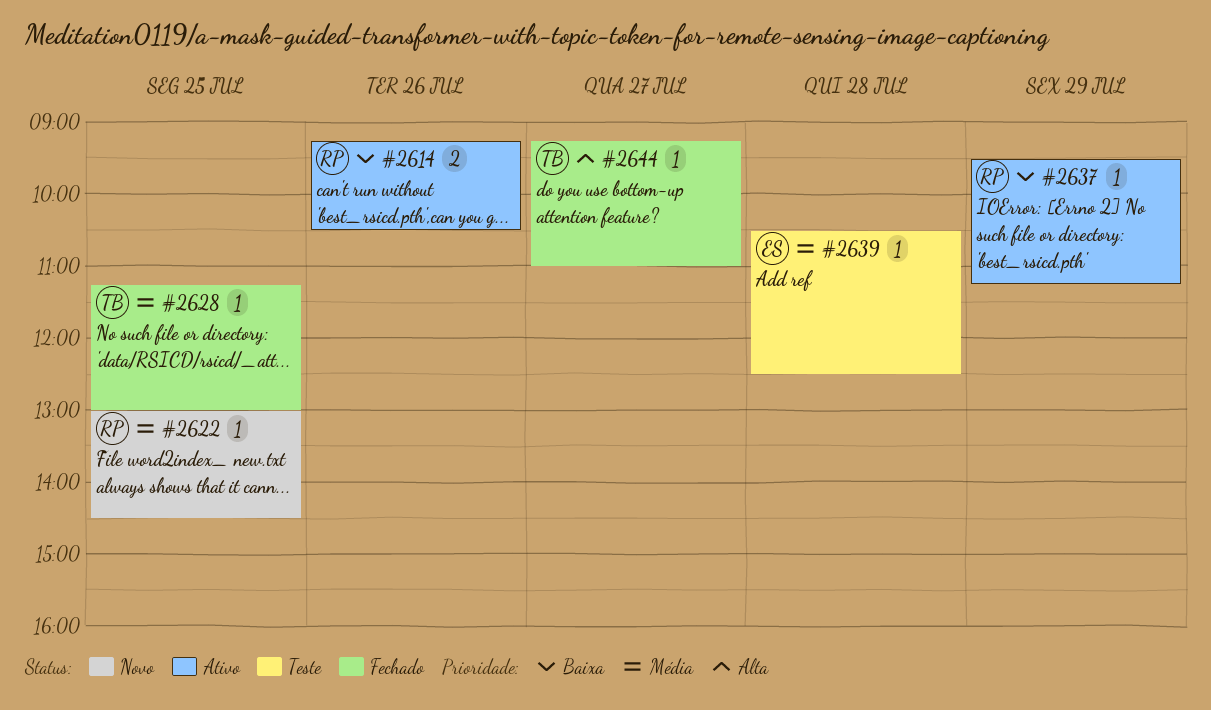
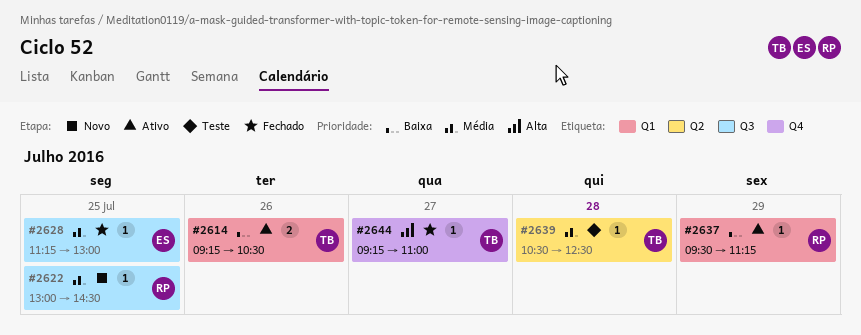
#2614, owner: RP -> TB
#2628, owner: TB -> ES
#2639, owner: ES -> TB

